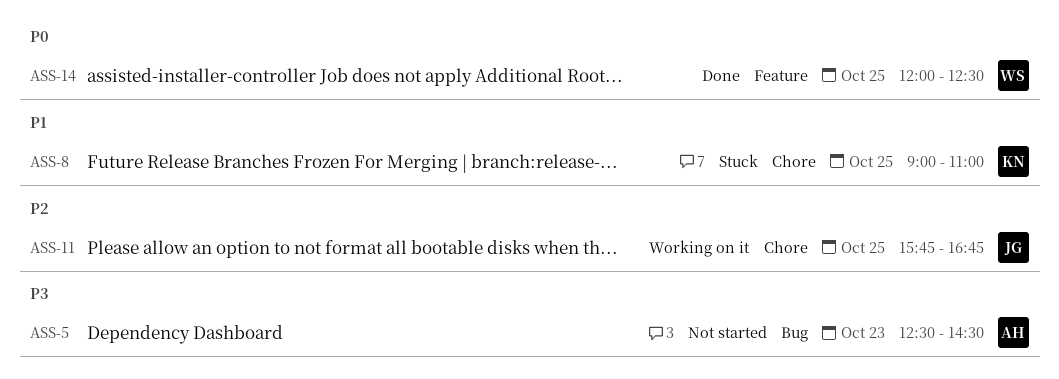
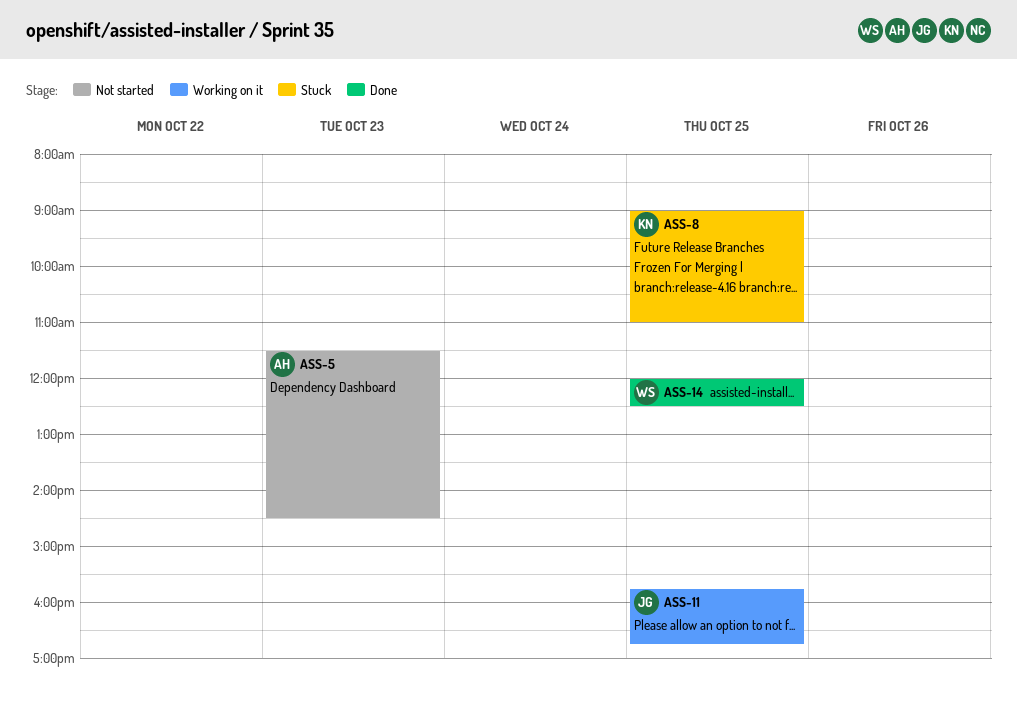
ASS-5, begins: 12:30 -> 11:30

